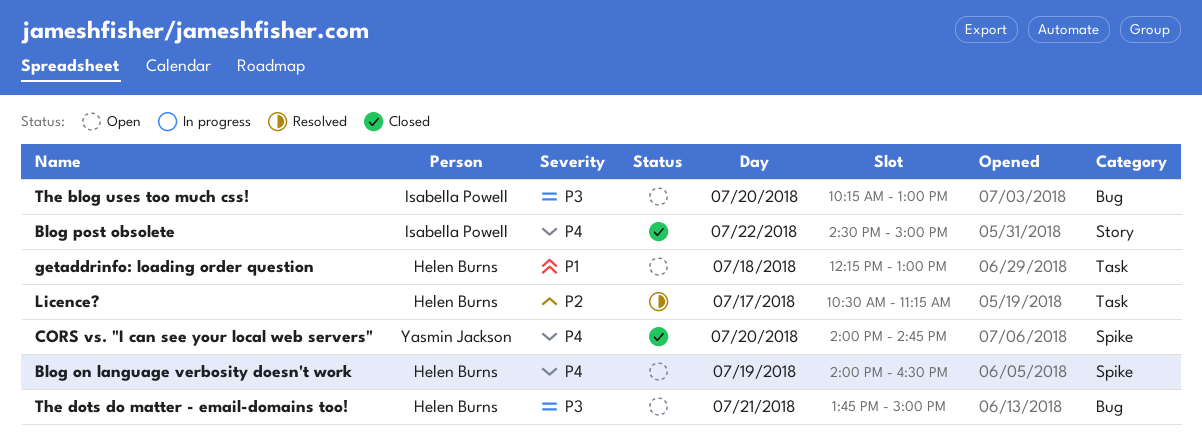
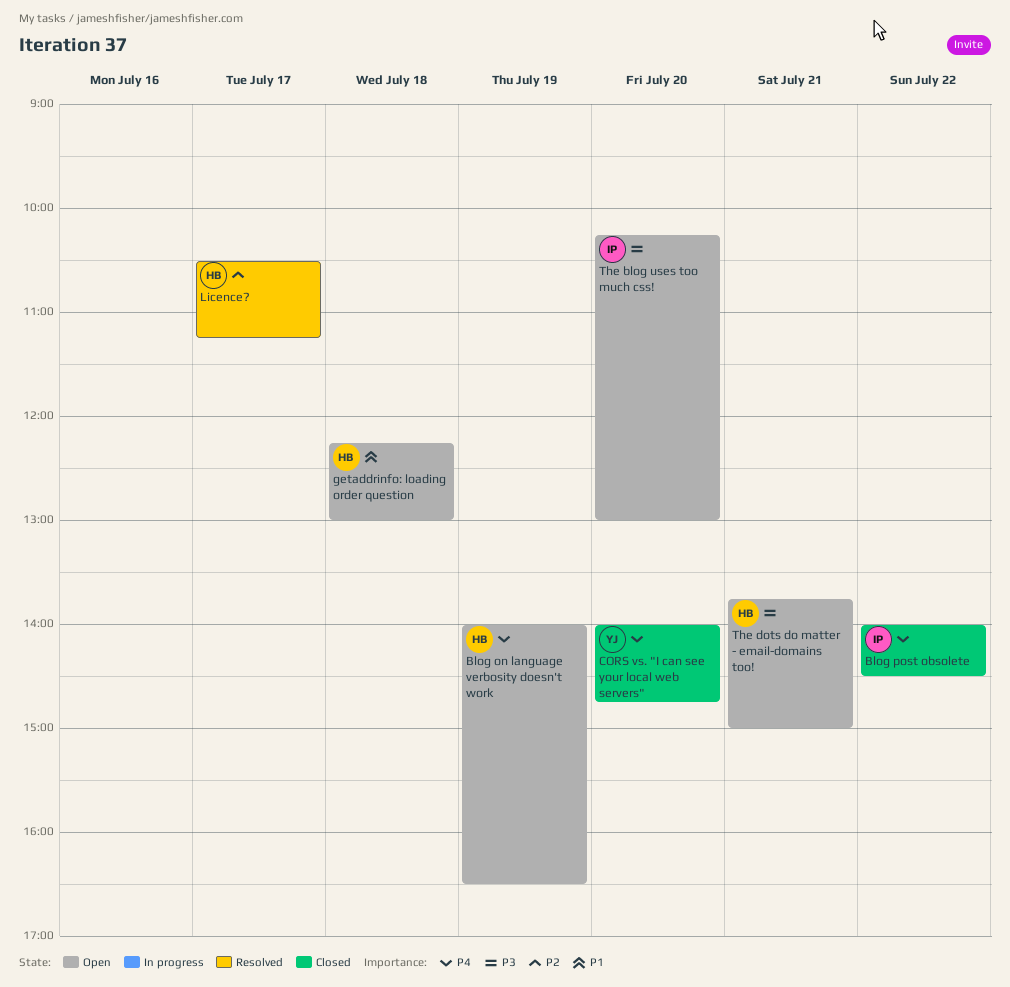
Blog post obsolete, begins: 14:30 -> 14:00
Blog post obsolete, ends: 15:00 -> 14:30

